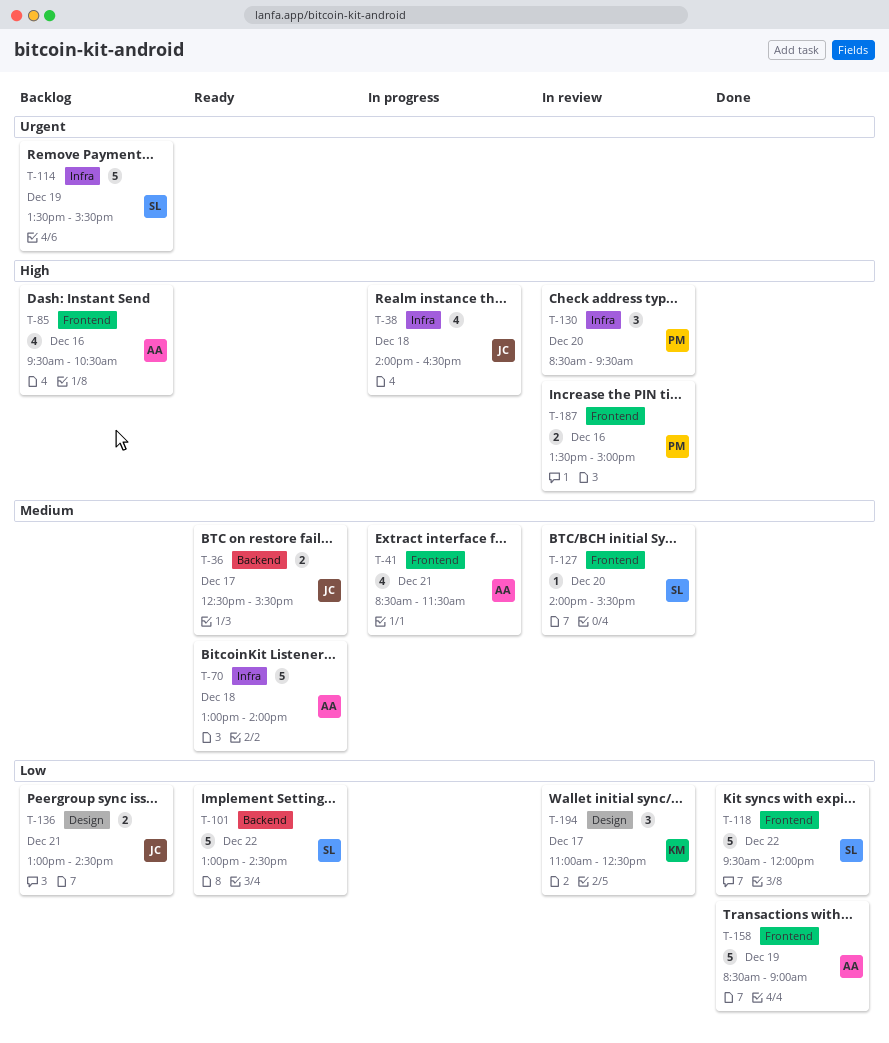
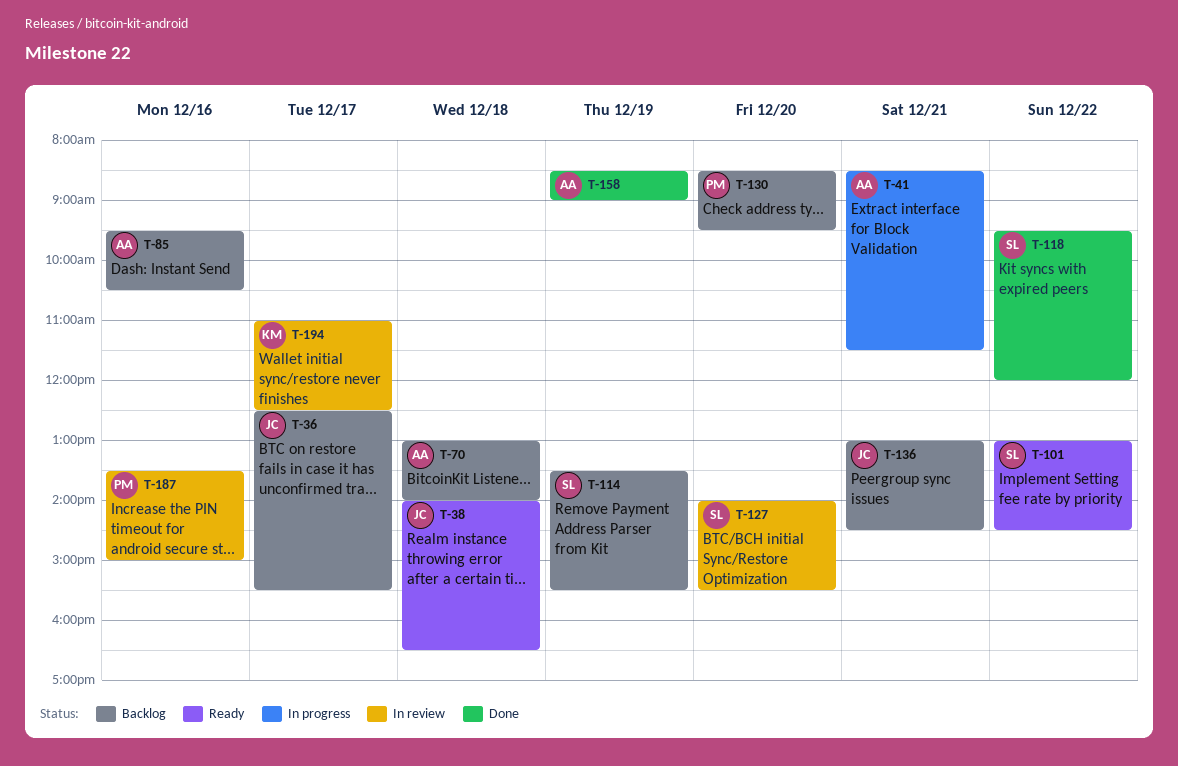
T-36, status: Ready -> Backlog
T-38, status: In progress -> Ready
T-70, status: Ready -> Backlog
T-130, status: In review -> Backlog

